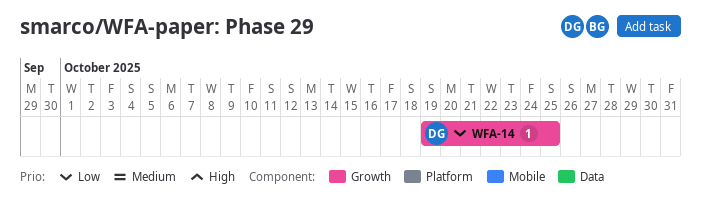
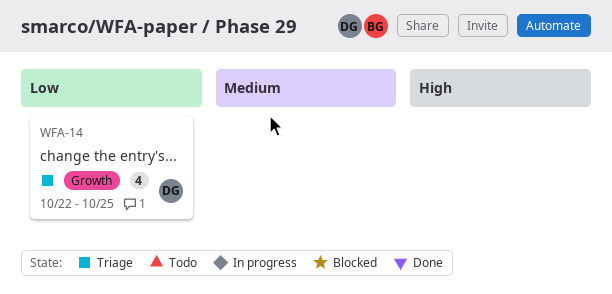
WFA-14, estimate: 1 -> 4
WFA-14, start: Oct 19 -> Oct 22

